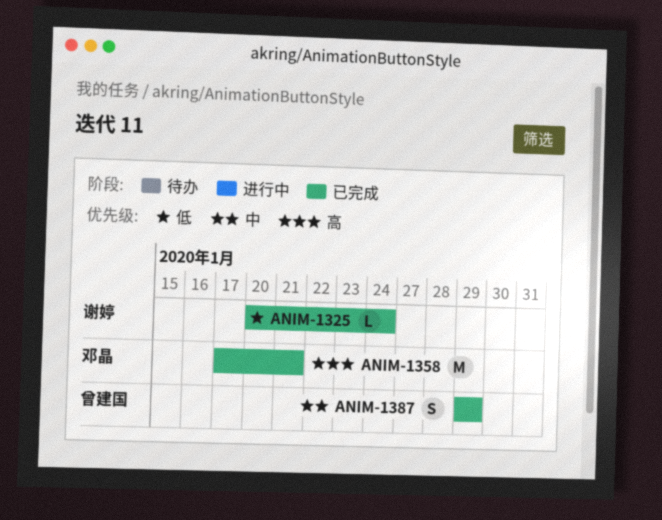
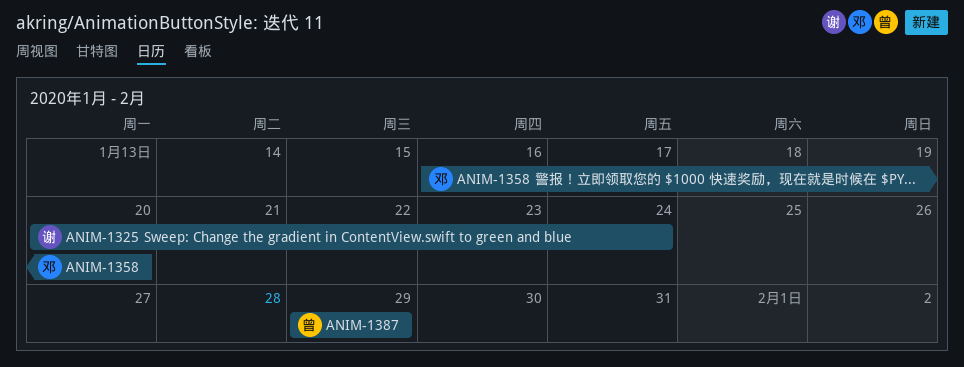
ANIM-1358, start: Jan 17 -> Jan 16
ANIM-1358, due: Jan 21 -> Jan 20

